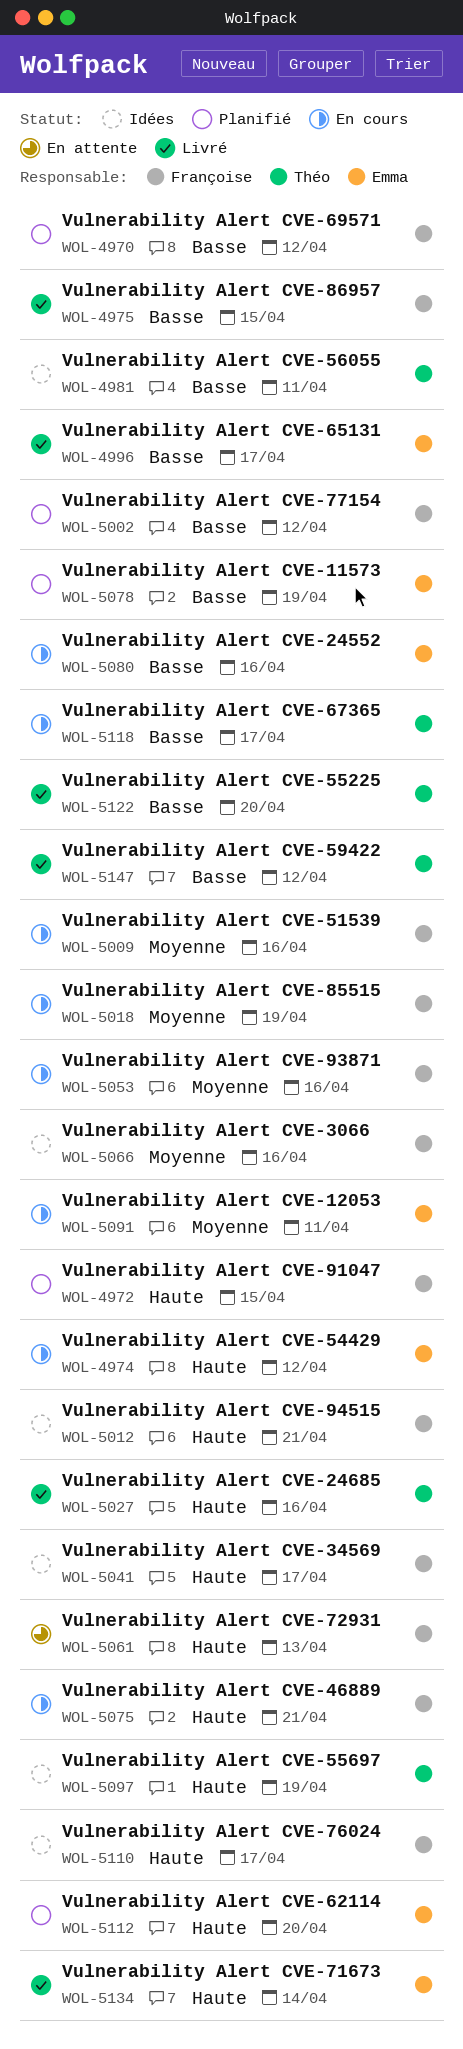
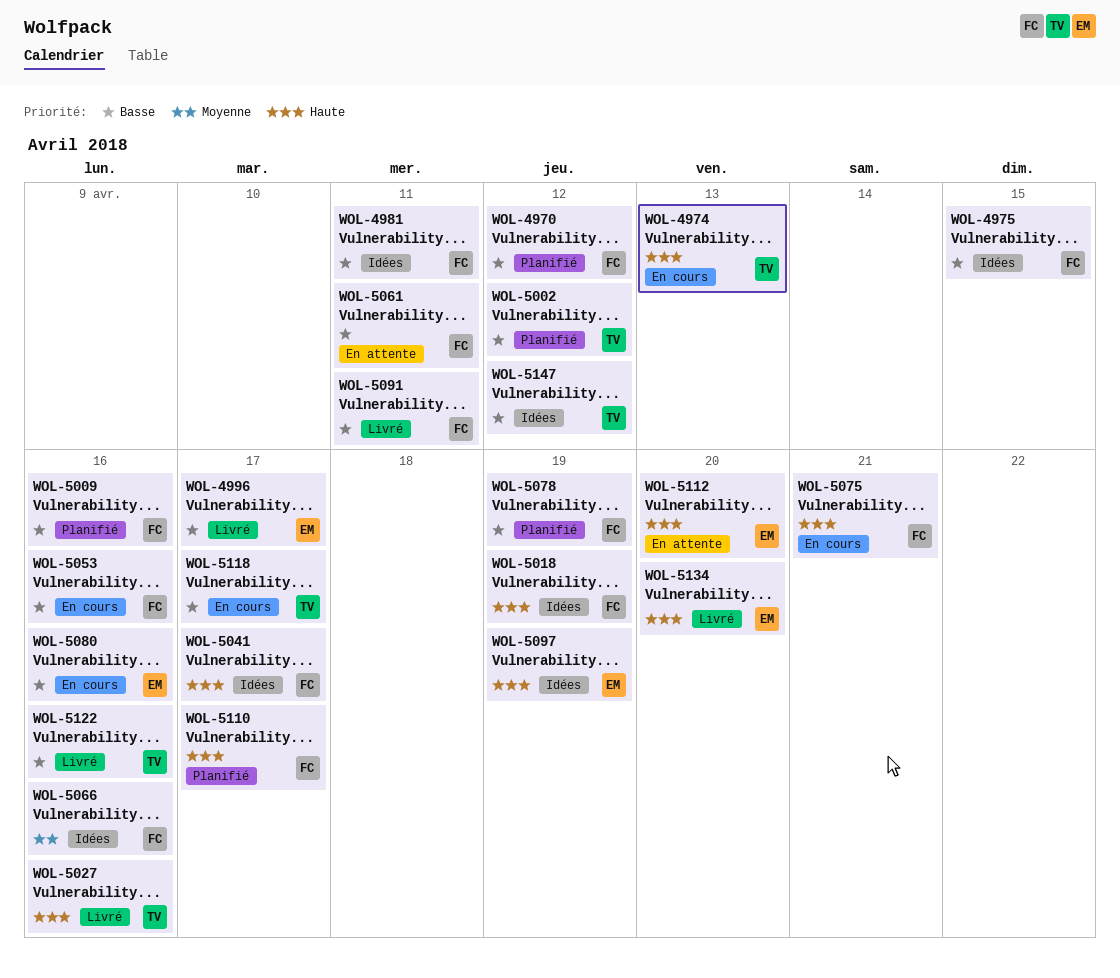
WOL-4972: present -> none
WOL-4974, owner: Emma -> Théo
WOL-4974, due: Apr 12 -> Apr 13
WOL-4975, status: Livré -> Idées
WOL-4981, owner: Théo -> Françoise
WOL-5002, owner: Françoise -> Théo
WOL-5009, status: En cours -> Planifié
WOL-5009, priority: Moyenne -> Basse
WOL-5012: present -> none
WOL-5018, status: En cours -> Idées
WOL-5018, priority: Moyenne -> Haute
WOL-5053, priority: Moyenne -> Basse
WOL-5061, priority: Haute -> Basse
WOL-5061, due: Apr 13 -> Apr 11
WOL-5078, owner: Emma -> Françoise
WOL-5091, status: En cours -> Livré
WOL-5091, owner: Emma -> Françoise
WOL-5091, priority: Moyenne -> Basse
WOL-5097, owner: Théo -> Emma
WOL-5110, status: Idées -> Planifié
WOL-5112, status: Planifié -> En attente
WOL-5122, due: Apr 20 -> Apr 16
WOL-5134, due: Apr 14 -> Apr 20
WOL-5147, status: Livré -> Idées

